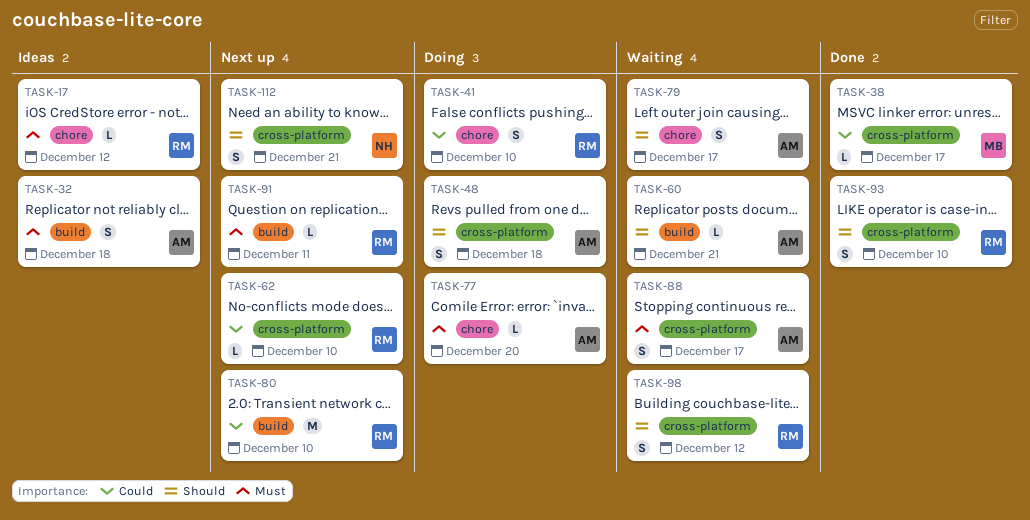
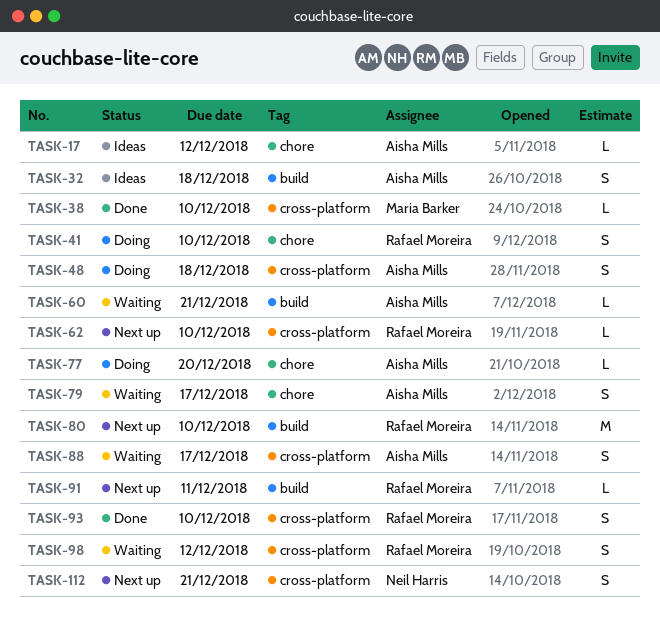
TASK-17, owner: Rafael Moreira -> Aisha Mills
TASK-38, due: Dec 17 -> Dec 10

